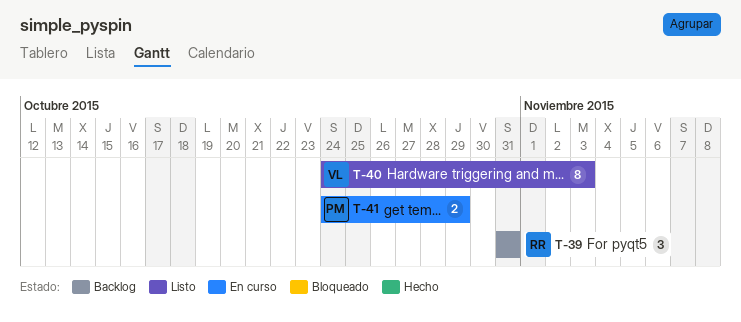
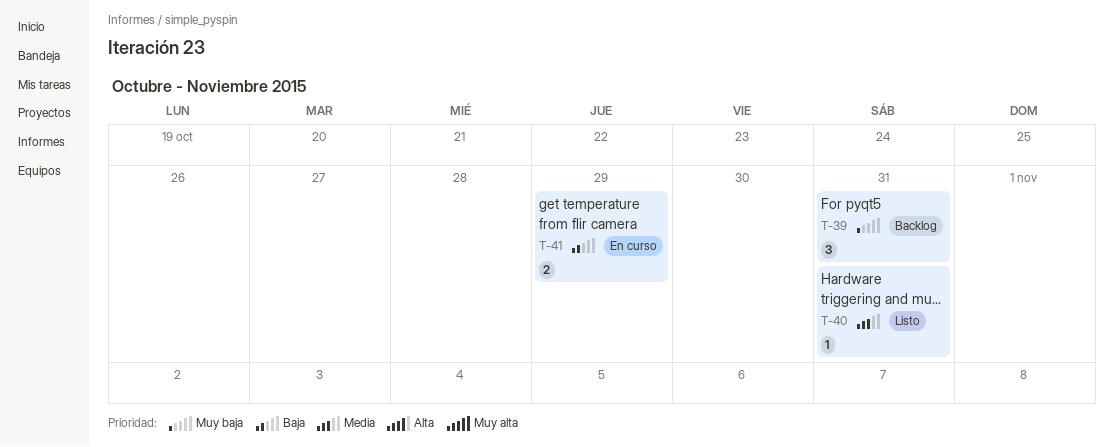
T-40, estimate: 8 -> 1
T-40, due: Nov 3 -> Oct 31

